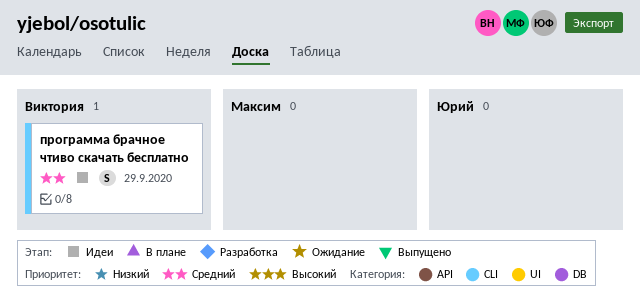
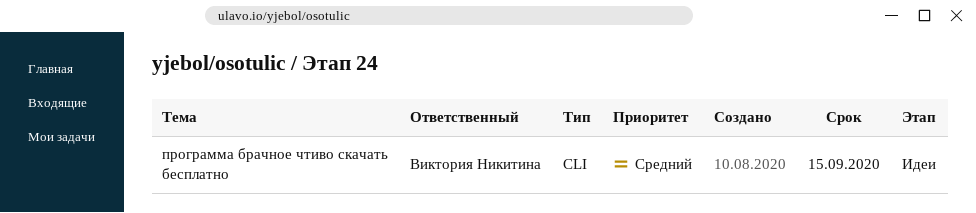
программа брачное чтиво скачать бесплатно, due: Sep 29 -> Sep 15

